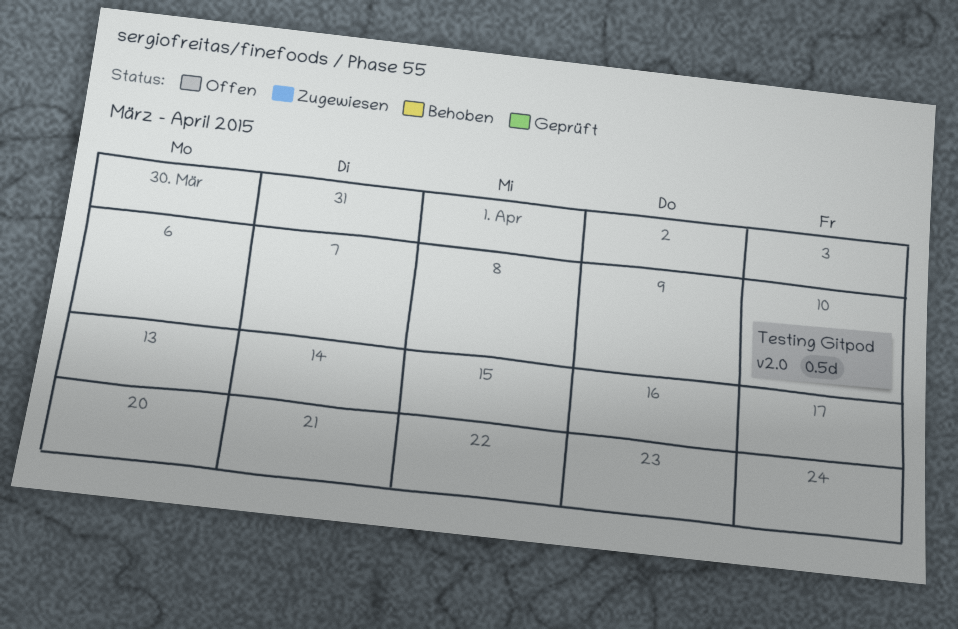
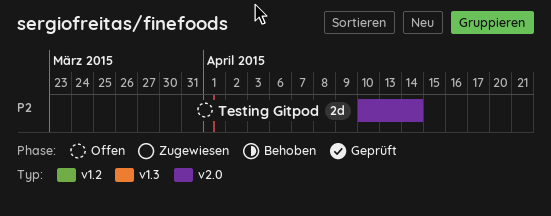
Testing Gitpod, estimate: 0.5d -> 2d
Testing Gitpod, due: Apr 10 -> Apr 14

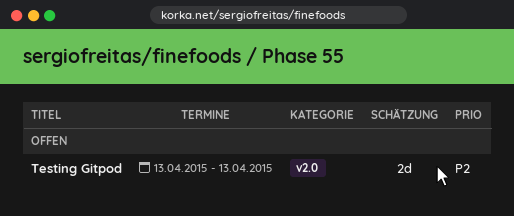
Testing Gitpod, start: Apr 10 -> Apr 13
Testing Gitpod, due: Apr 14 -> Apr 13

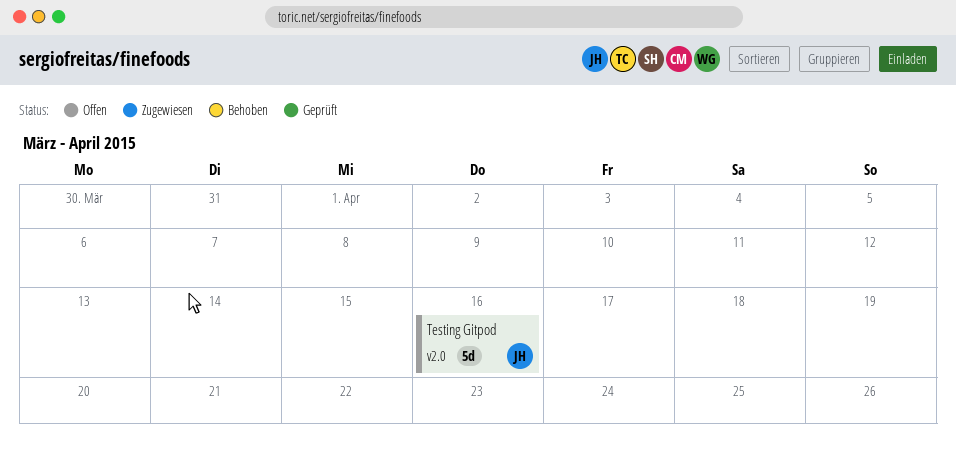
Testing Gitpod, estimate: 2d -> 5d
Testing Gitpod, due: Apr 13 -> Apr 16

